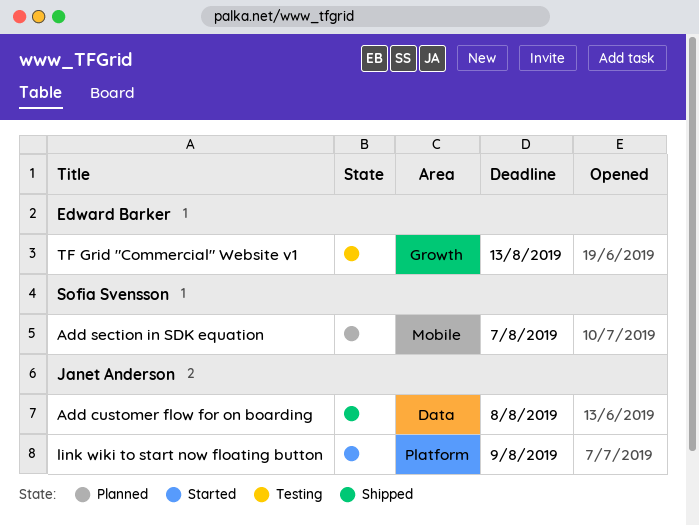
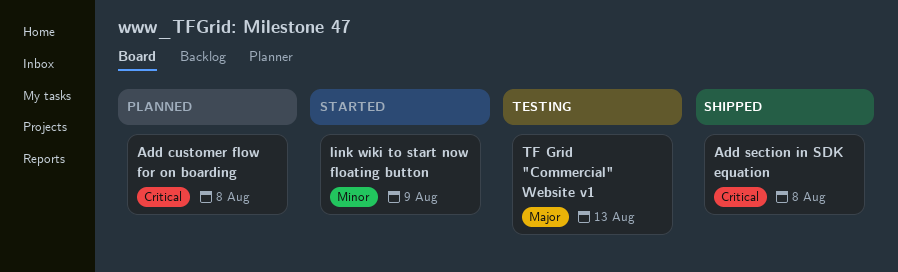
Add customer flow for on boarding, status: Shipped -> Planned
Add section in SDK equation, status: Planned -> Shipped
Add section in SDK equation, due: Aug 7 -> Aug 8

